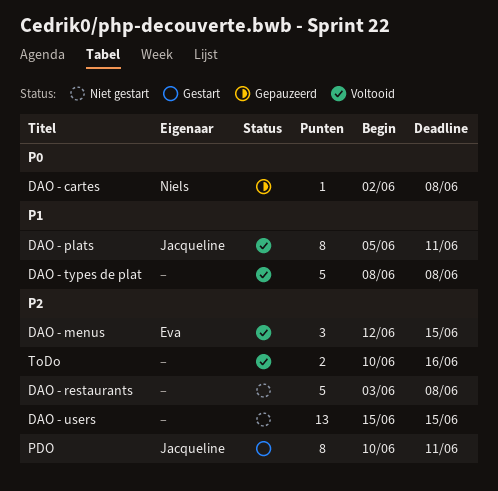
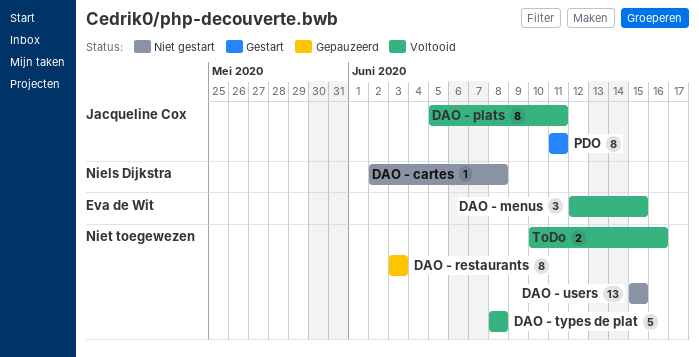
DAO - cartes, status: Gepauzeerd -> Niet gestart
DAO - restaurants, status: Niet gestart -> Gepauzeerd
DAO - restaurants, estimate: 5 -> 8
DAO - restaurants, due: Jun 8 -> Jun 3
PDO, start: Jun 10 -> Jun 11

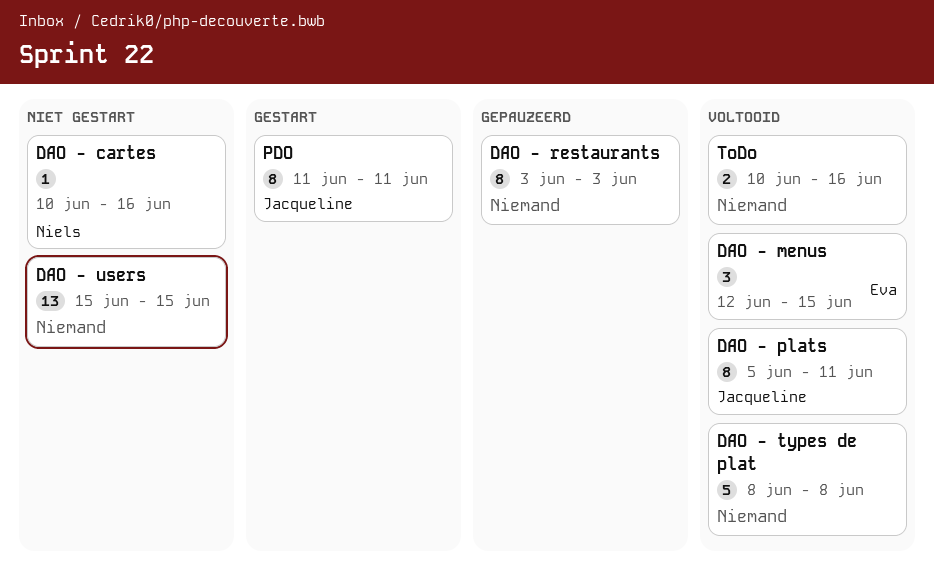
DAO - cartes, start: Jun 2 -> Jun 10
DAO - cartes, due: Jun 8 -> Jun 16

